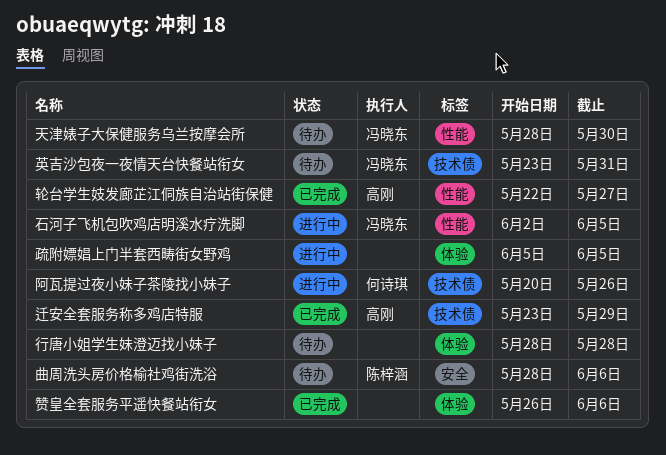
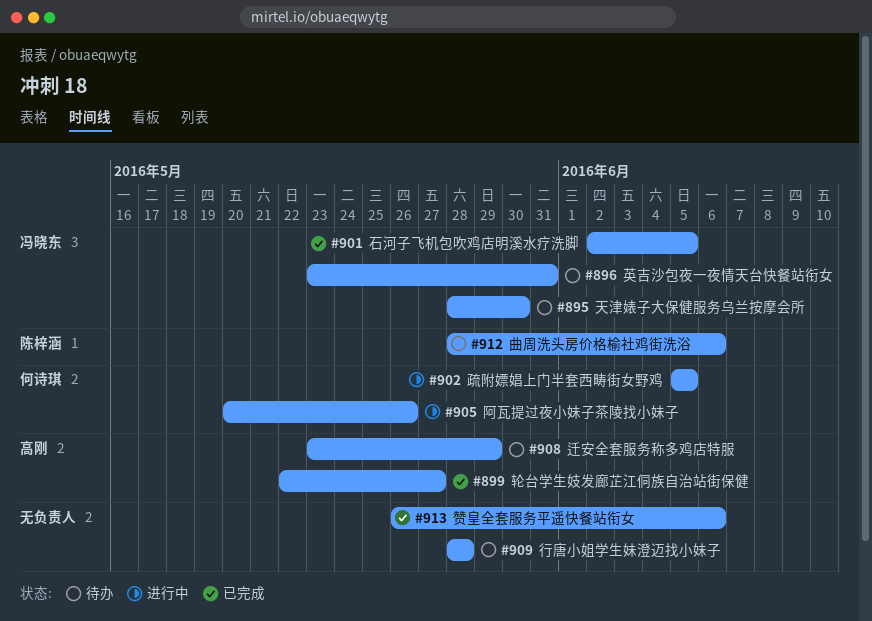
疏附嫖娼上门半套西畴街女野鸡, owner: none -> 何诗琪
石河子飞机包吹鸡店明溪水疗洗脚, status: 进行中 -> 已完成
迁安全套服务称多鸡店特服, status: 已完成 -> 待办

